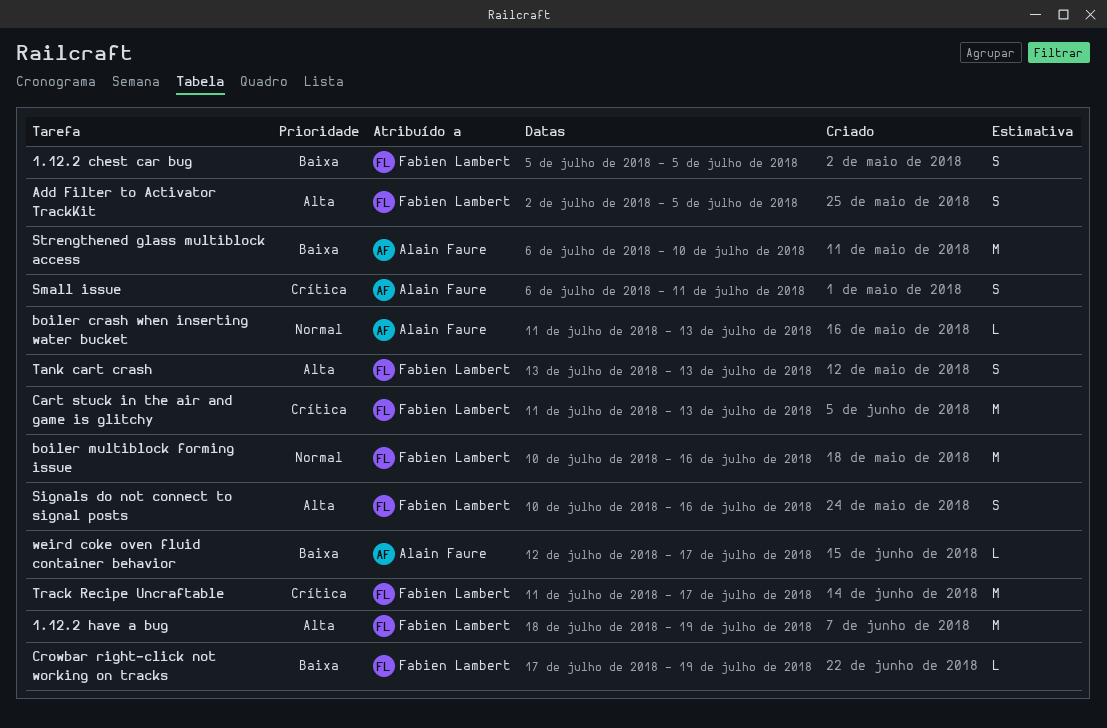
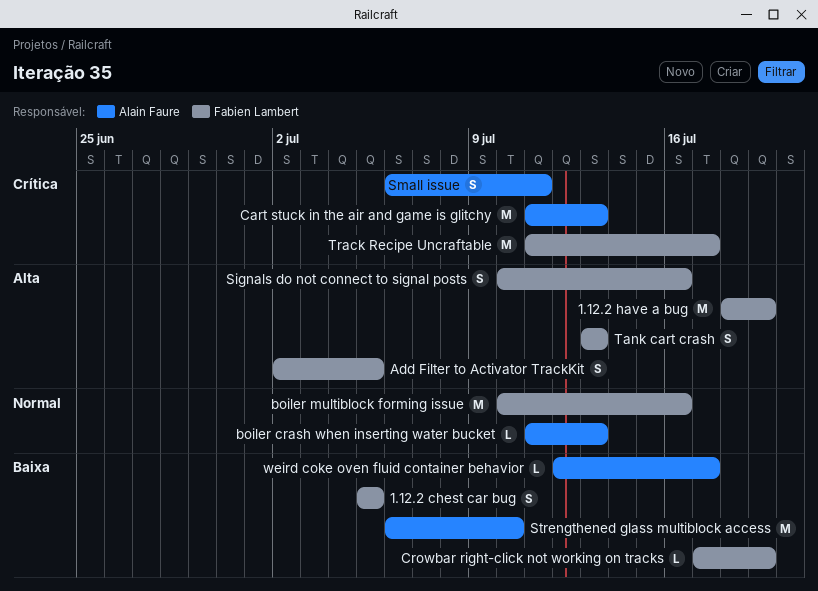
Cart stuck in the air and game is glitchy, owner: Fabien Lambert -> Alain Faure

